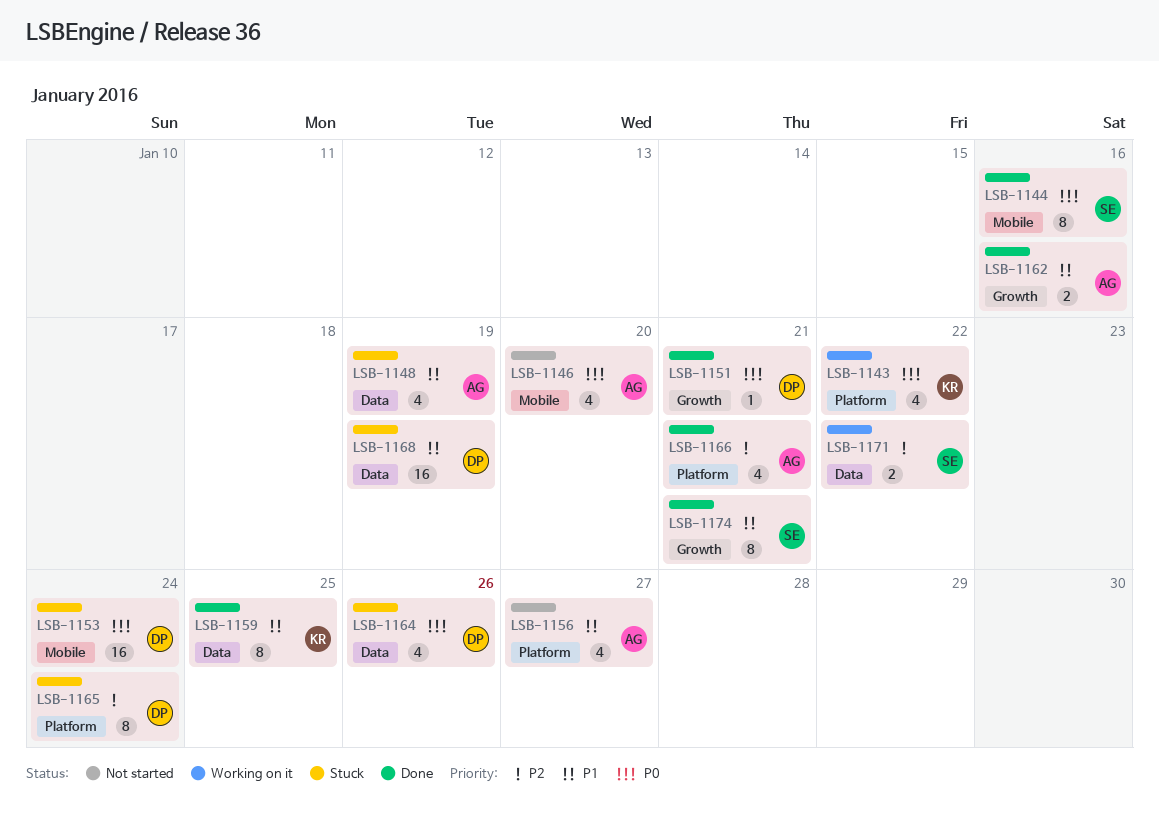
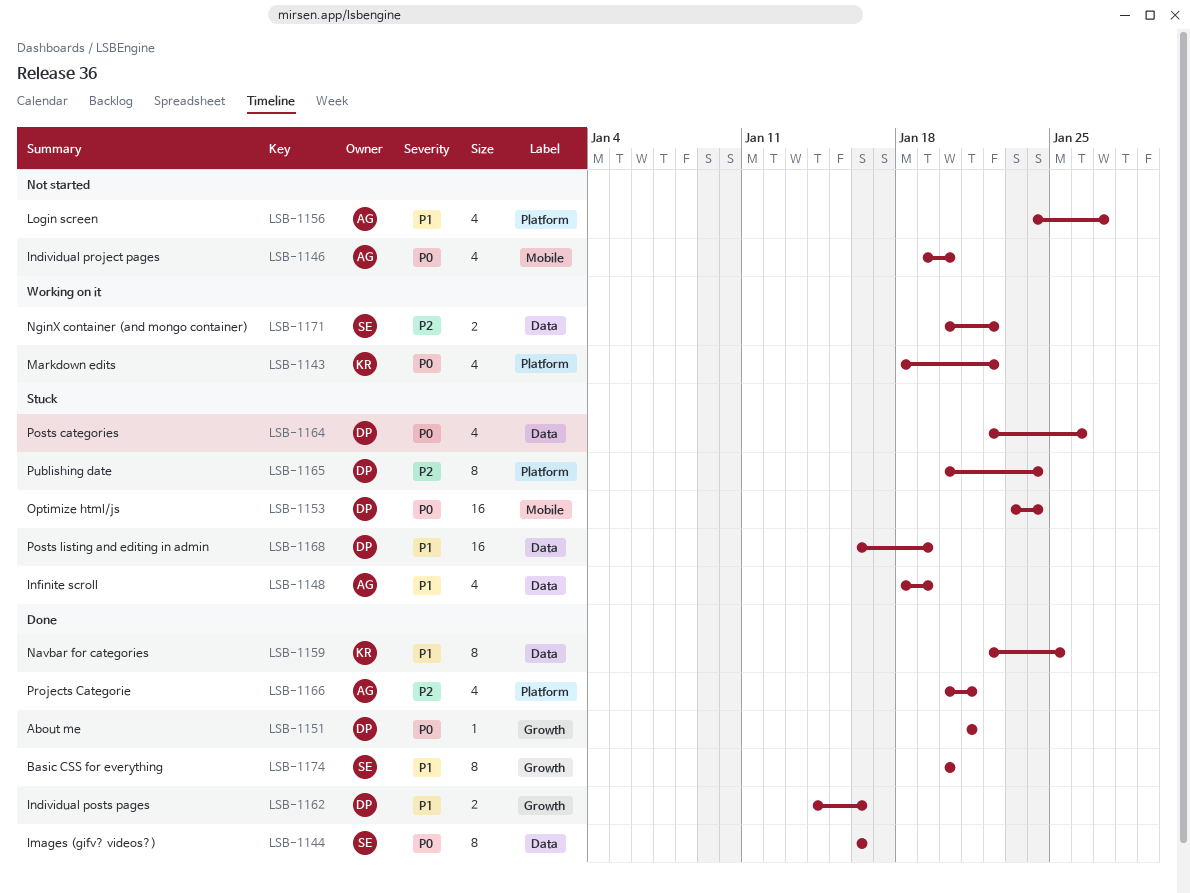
LSB-1144, label: Mobile -> Data
LSB-1162, owner: AG -> DP
LSB-1174, due: Jan 21 -> Jan 20

